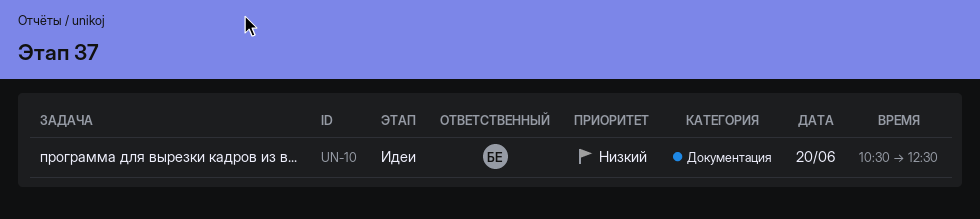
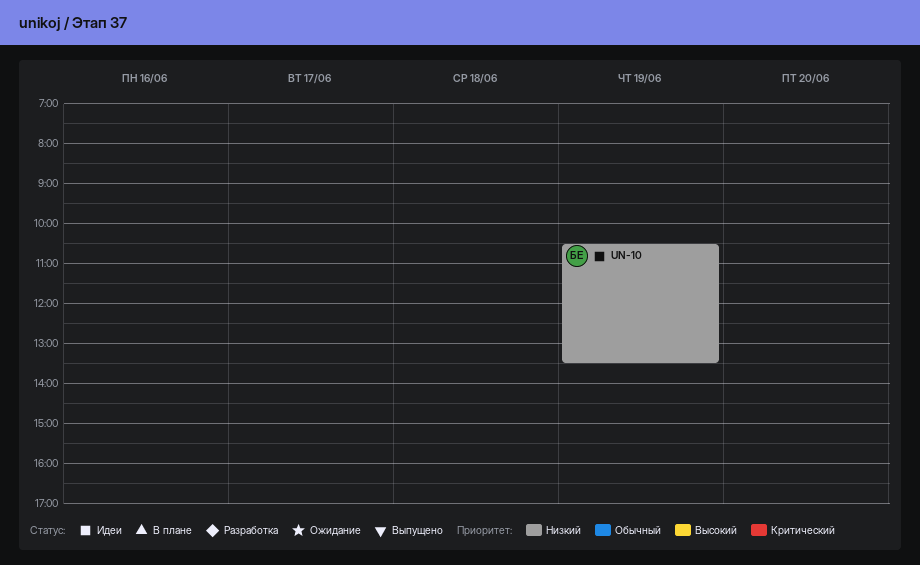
UN-10, day: Jun 20 -> Jun 19
UN-10, ends: 12:30 -> 13:30

